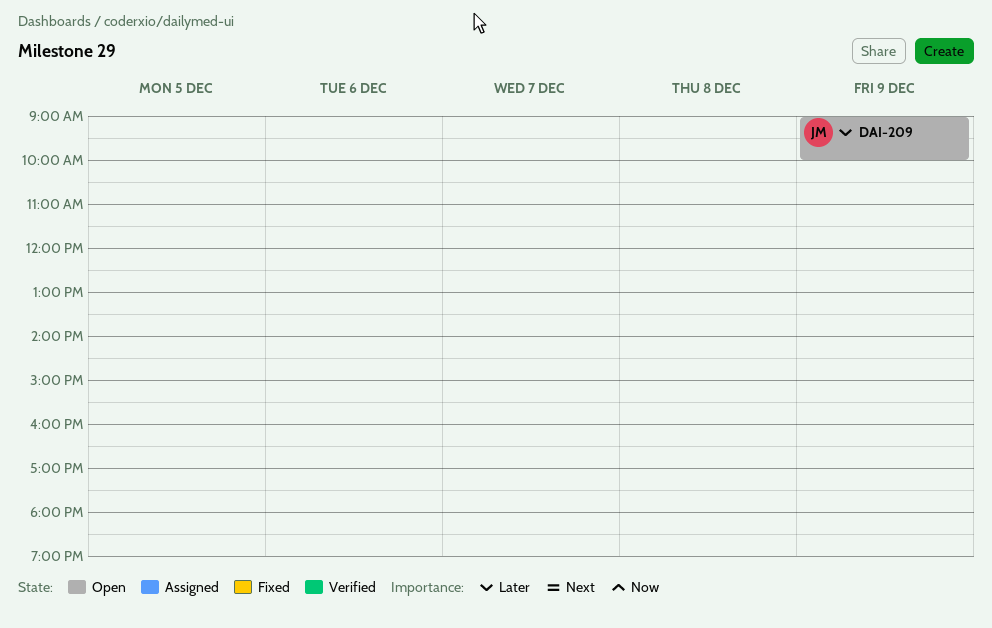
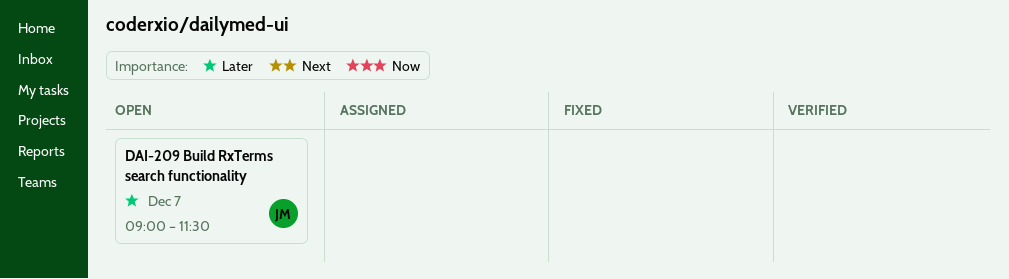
DAI-209, day: Dec 9 -> Dec 7
DAI-209, ends: 10:00 -> 11:30

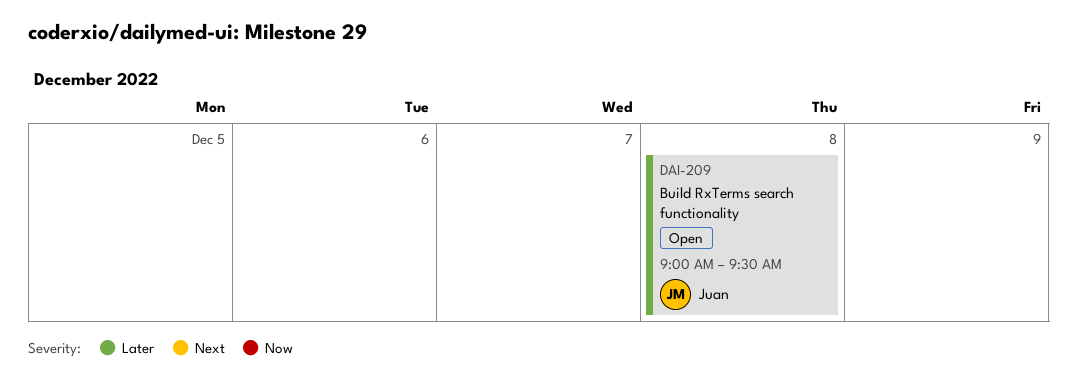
DAI-209, day: Dec 7 -> Dec 8
DAI-209, ends: 11:30 -> 09:30

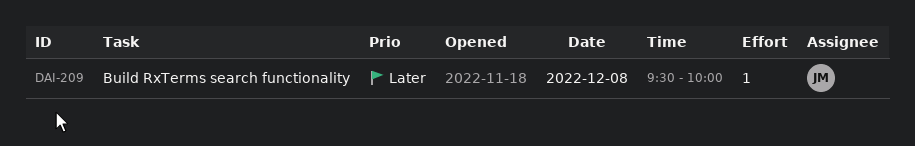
DAI-209, begins: 09:00 -> 09:30
DAI-209, ends: 09:30 -> 10:00

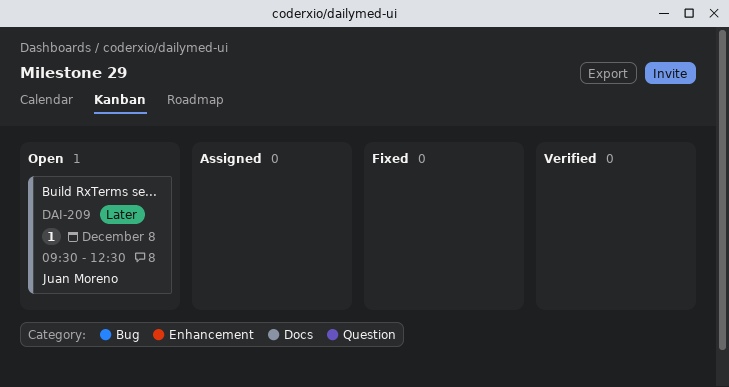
DAI-209, ends: 10:00 -> 12:30

